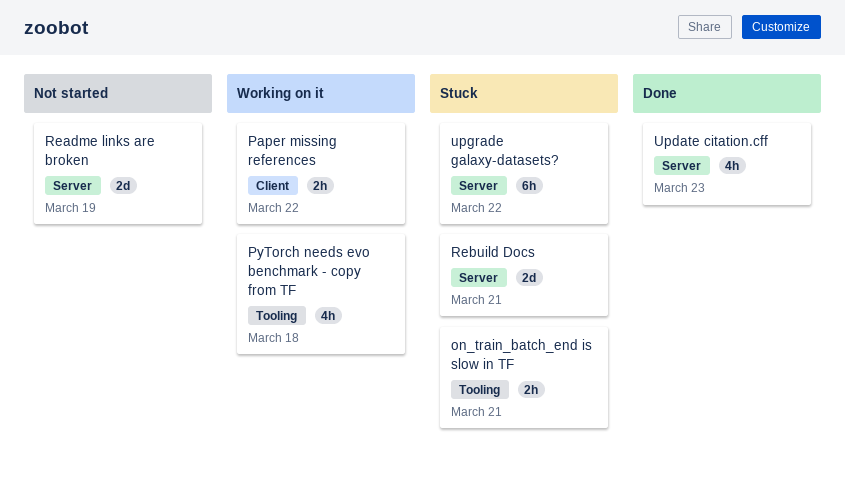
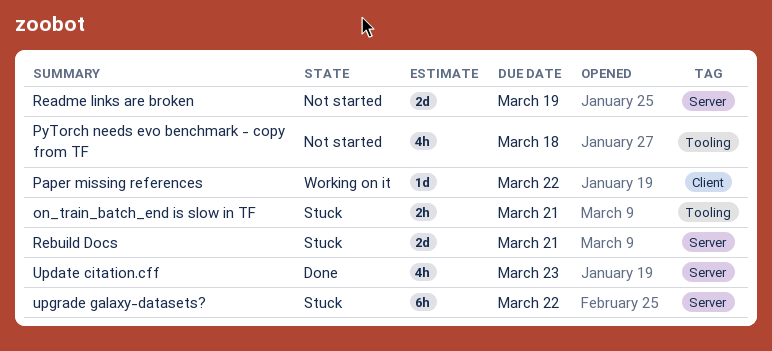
Paper missing references, estimate: 2h -> 1d
PyTorch needs evo benchmark - copy from TF, status: Working on it -> Not started

